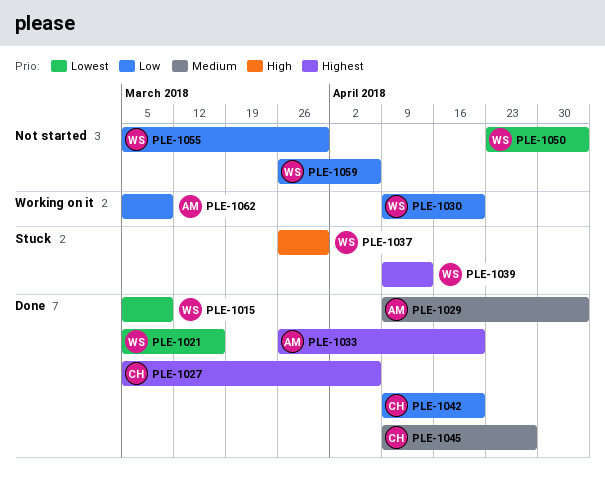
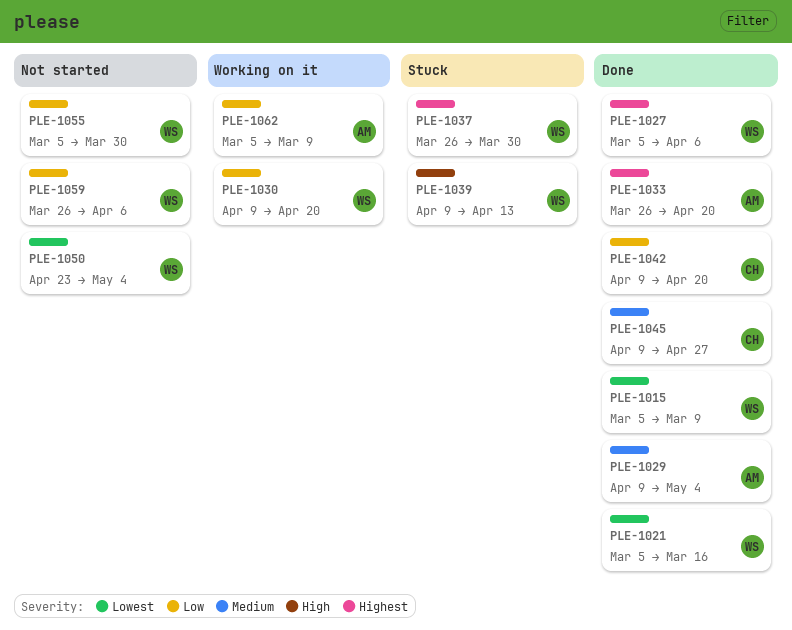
PLE-1027, owner: CH -> WS
PLE-1037, priority: High -> Highest
PLE-1039, priority: Highest -> High

